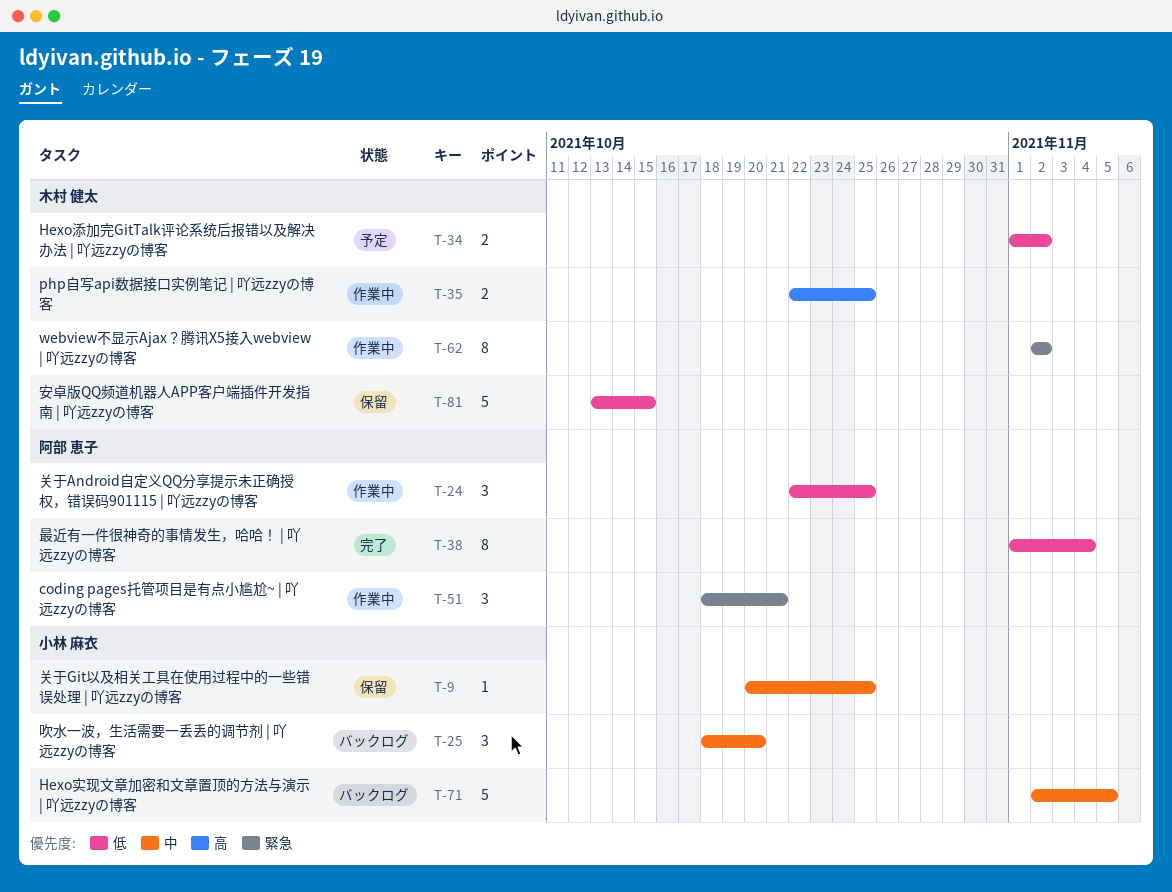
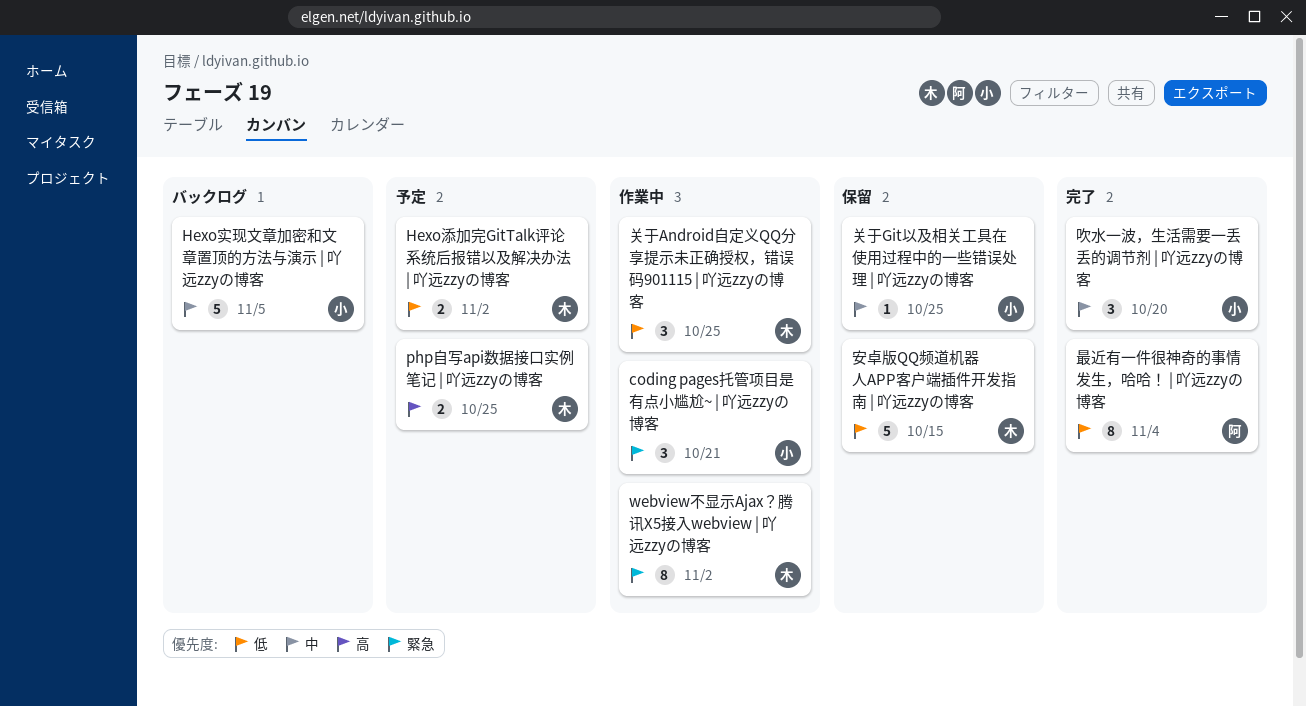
coding pages托管项目是有点小尴尬~ | 吖远zzyの博客, owner: 阿部 恵子 -> 小林 麻衣
php自写api数据接口实例笔记 | 吖远zzyの博客, status: 作業中 -> 予定
关于Android自定义QQ分享提示未正确授权，错误码901115 | 吖远zzyの博客, owner: 阿部 恵子 -> 木村 健太
吹水一波，生活需要一丢丢的调节剂 | 吖远zzyの博客, status: バックログ -> 完了

